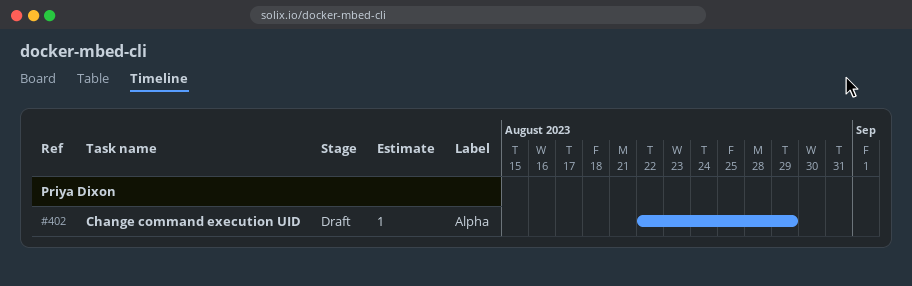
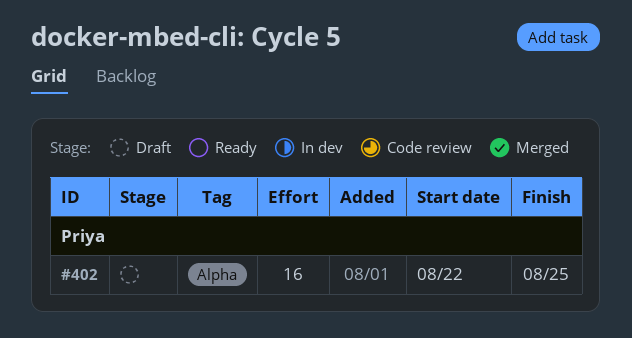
#402, estimate: 1 -> 16
#402, due: Aug 29 -> Aug 25

